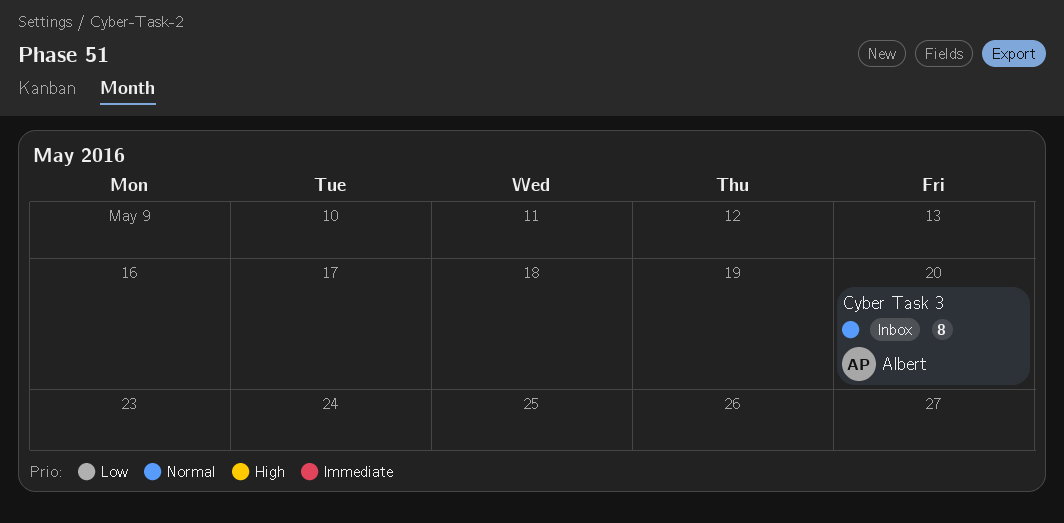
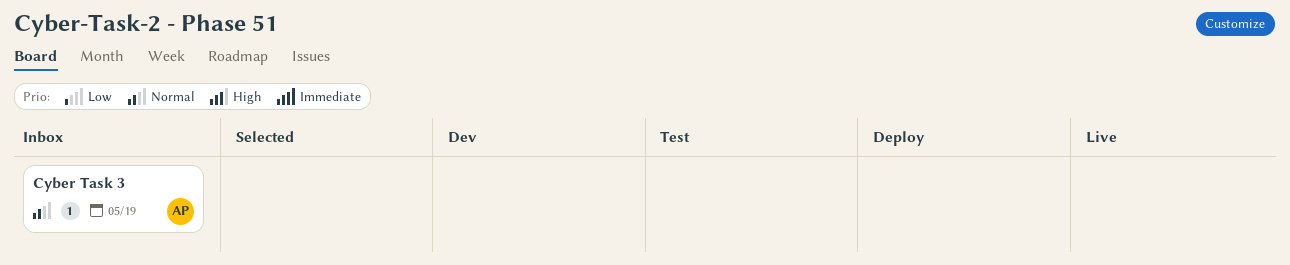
Cyber Task 3, estimate: 8 -> 1
Cyber Task 3, due: May 20 -> May 19

